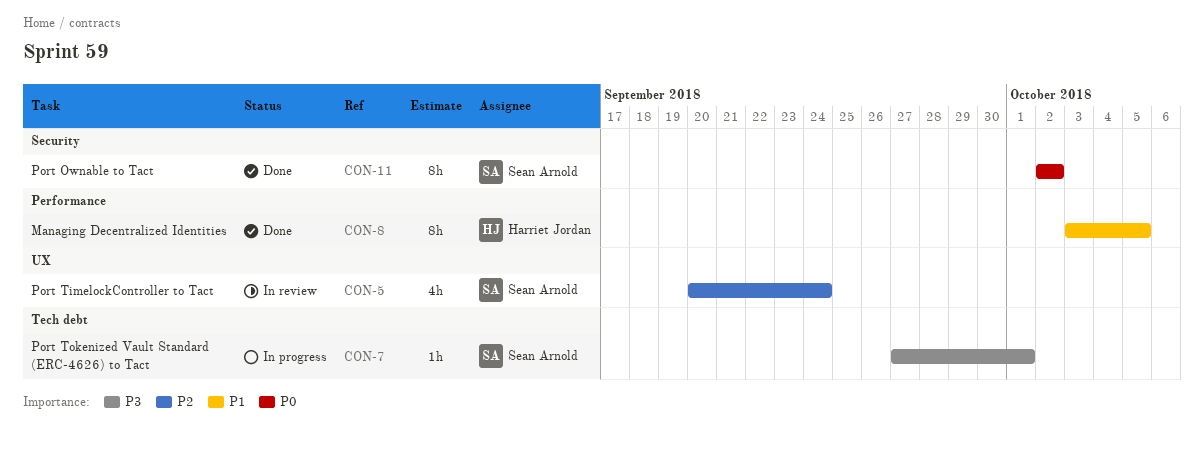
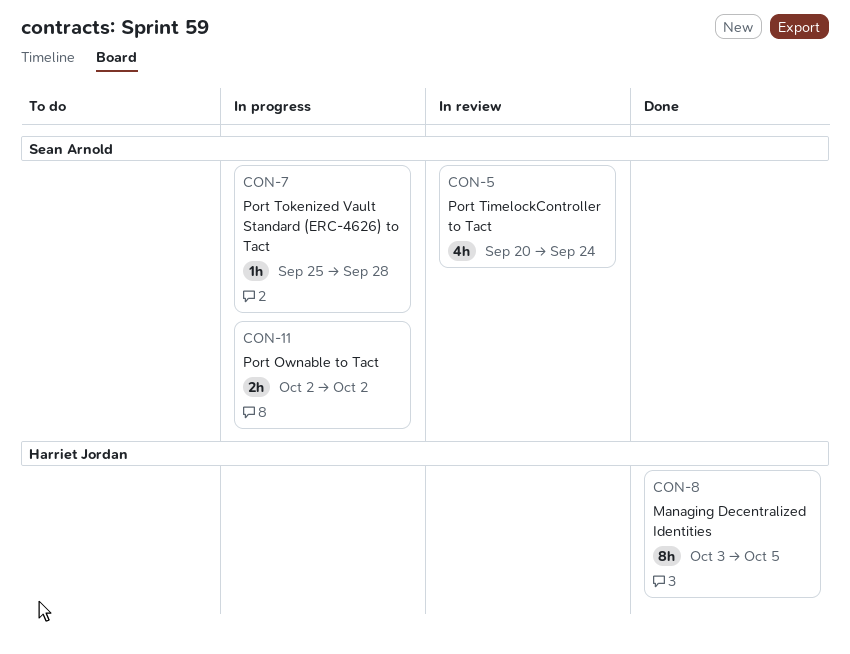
CON-7, start: Sep 27 -> Sep 25
CON-7, due: Oct 1 -> Sep 28
CON-11, status: Done -> In progress
CON-11, estimate: 8h -> 2h

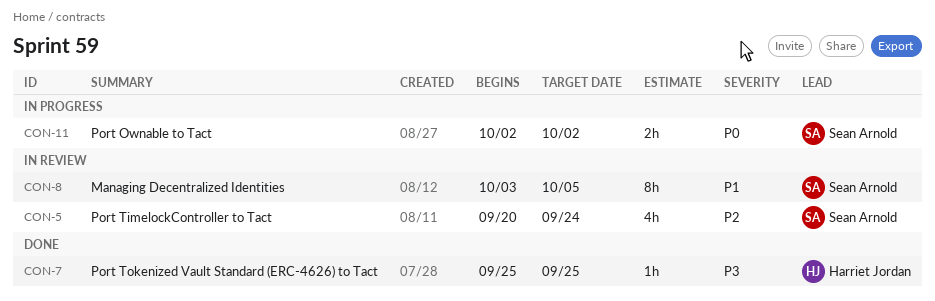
CON-7, status: In progress -> Done
CON-7, owner: Sean Arnold -> Harriet Jordan
CON-7, due: Sep 28 -> Sep 25
CON-8, status: Done -> In review
CON-8, owner: Harriet Jordan -> Sean Arnold

